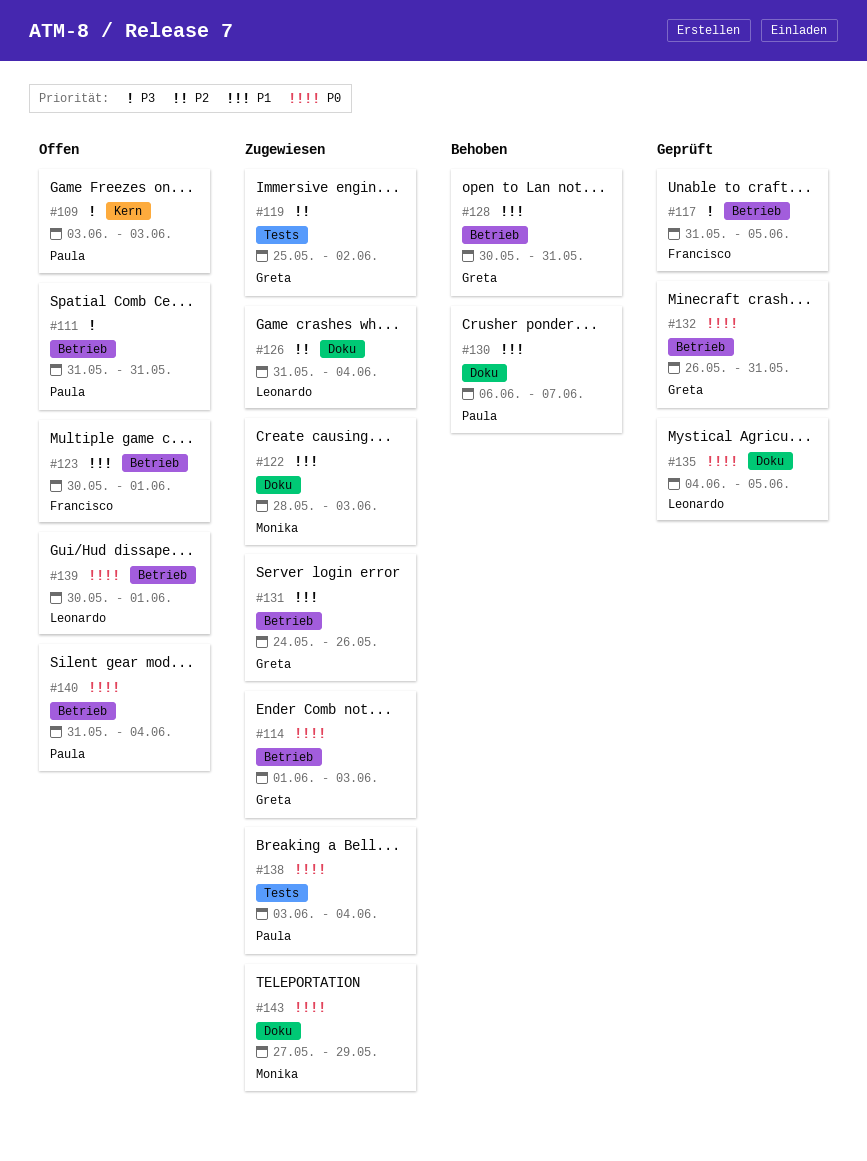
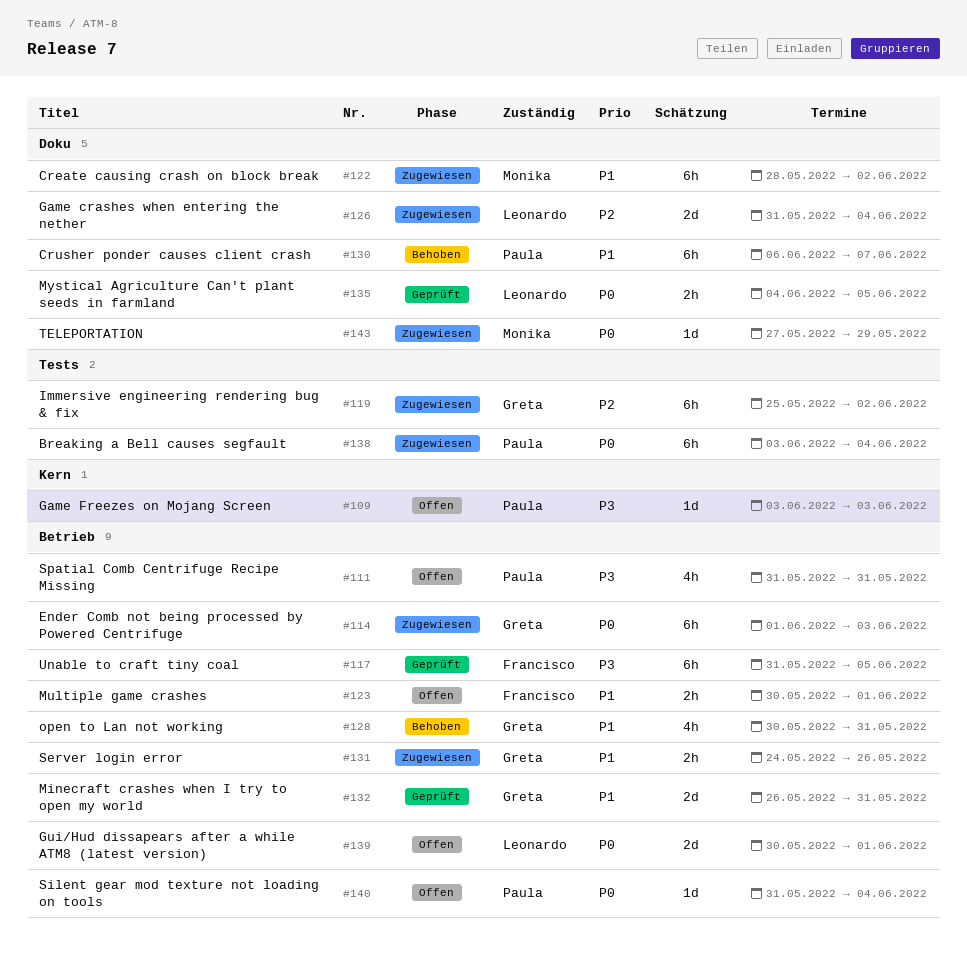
#122, due: Jun 3 -> Jun 2
#132, priority: P0 -> P1

